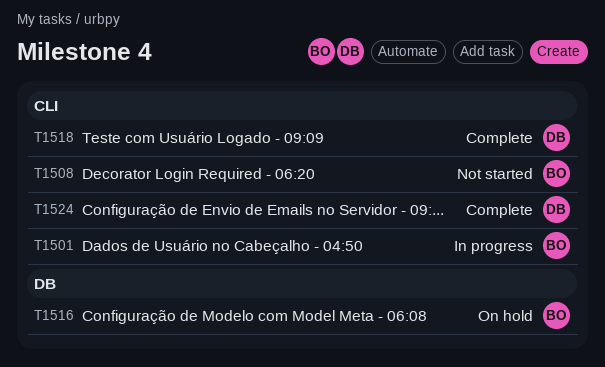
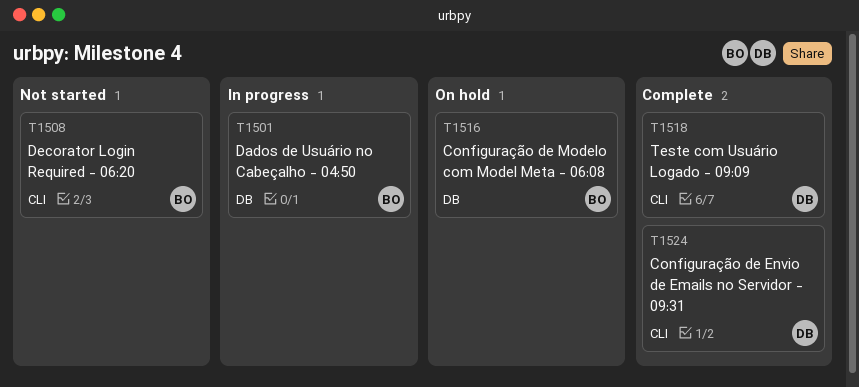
T1501, label: CLI -> DB

